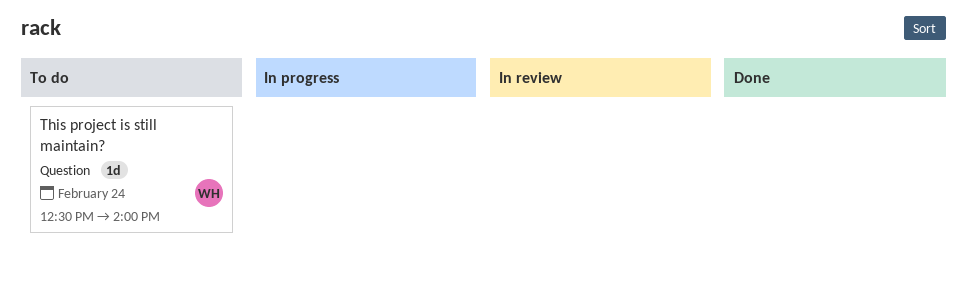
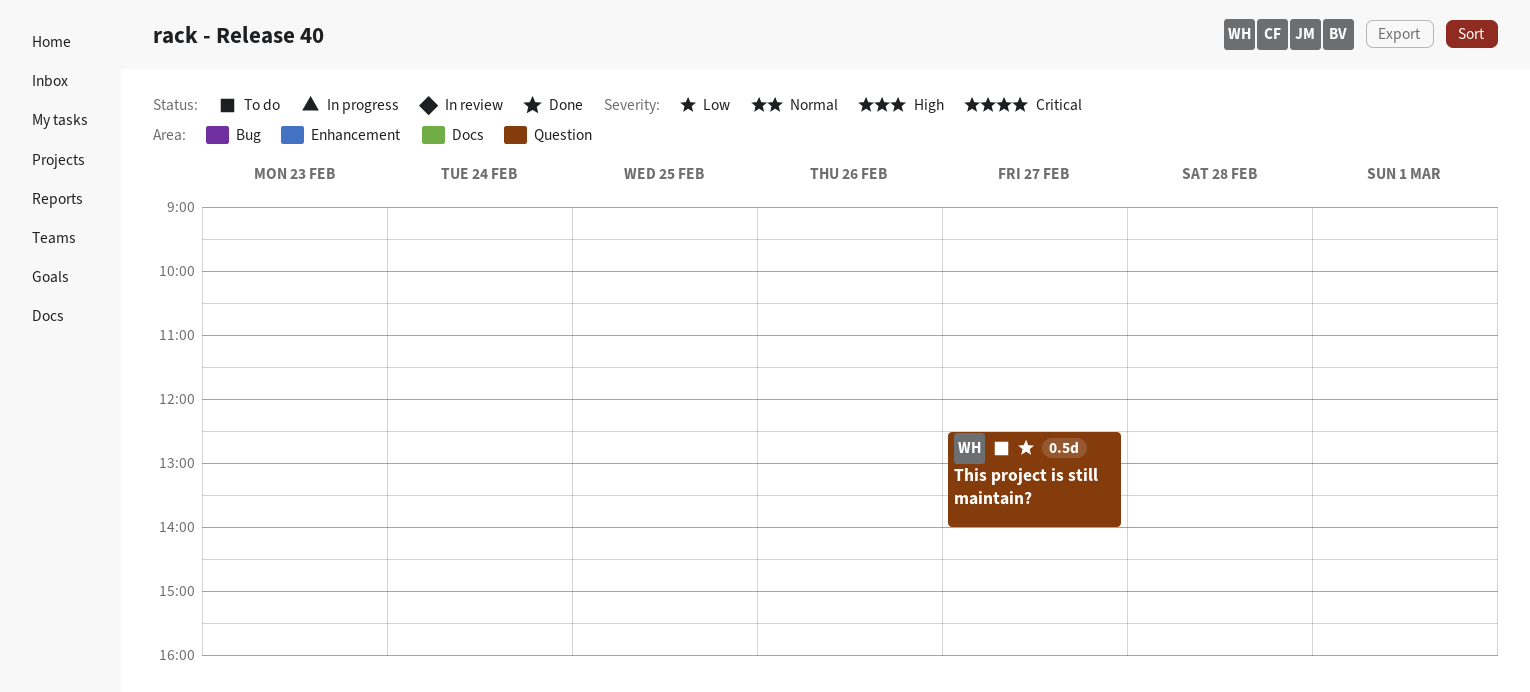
This project is still maintain?, estimate: 1d -> 0.5d
This project is still maintain?, day: Feb 24 -> Feb 27

